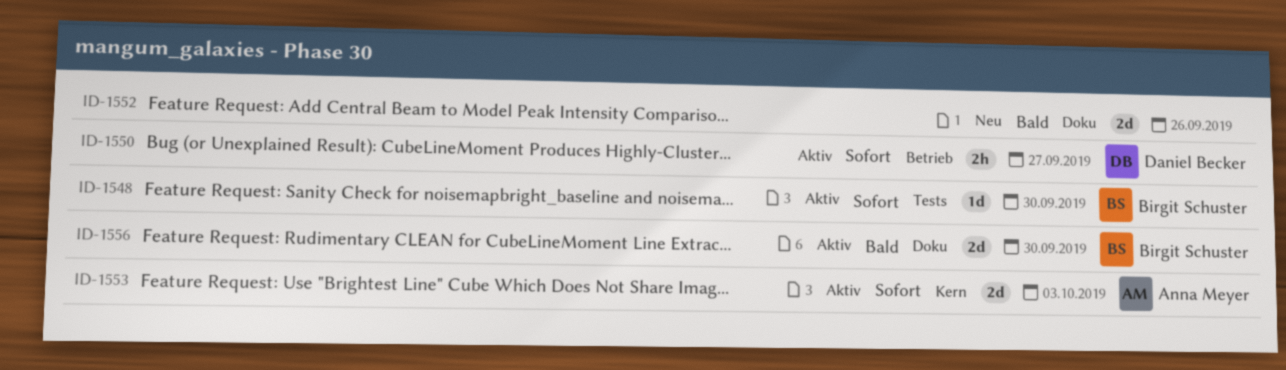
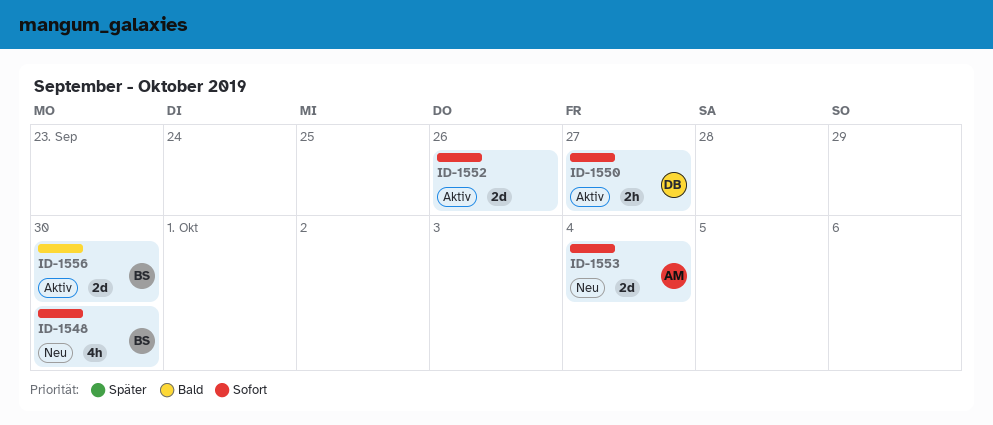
ID-1548, status: Aktiv -> Neu
ID-1548, estimate: 1d -> 4h
ID-1552, status: Neu -> Aktiv
ID-1552, priority: Bald -> Sofort
ID-1553, status: Aktiv -> Neu
ID-1553, due: Oct 3 -> Oct 4

